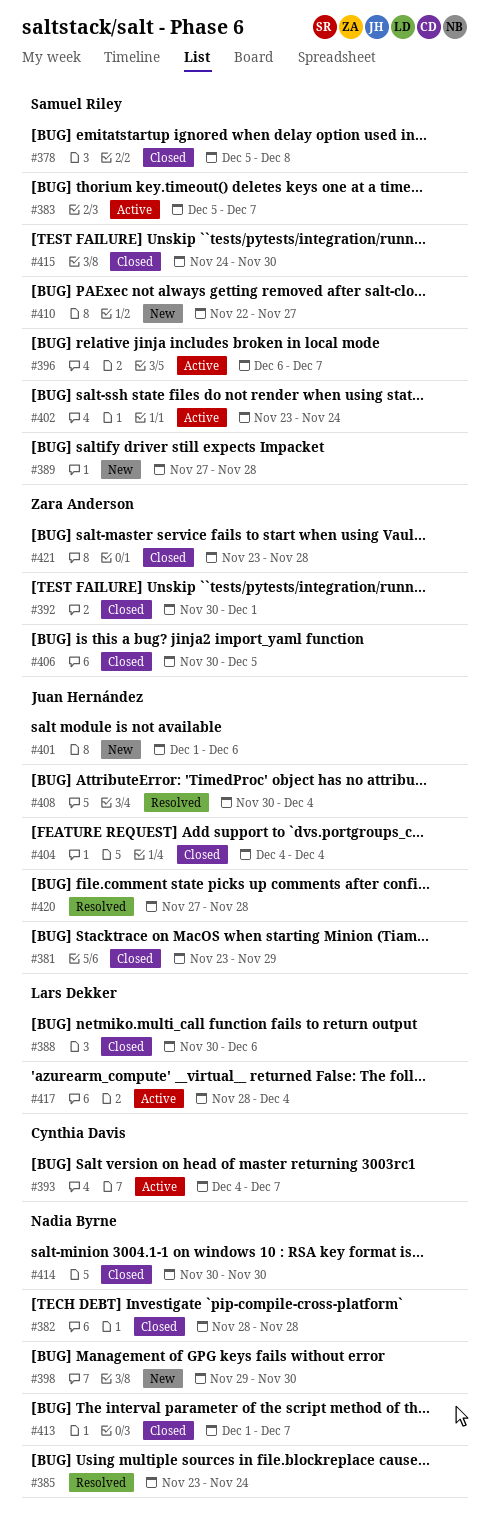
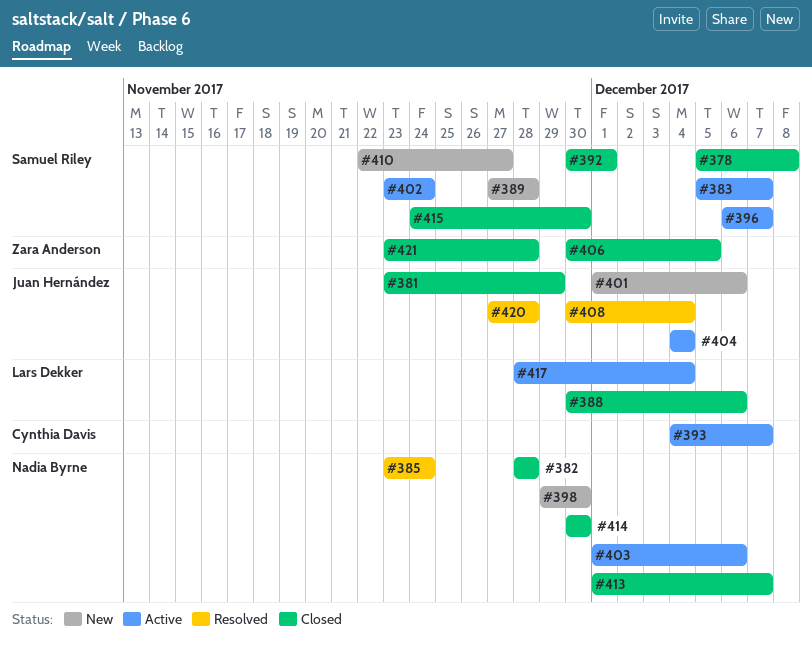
#392, owner: Zara Anderson -> Samuel Riley
#403: none -> present
#404, status: Closed -> Active

